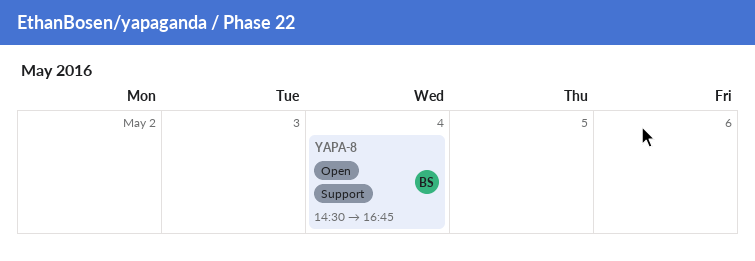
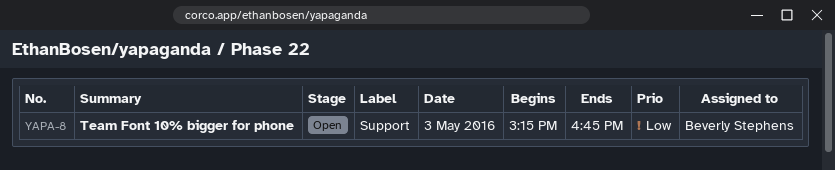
YAPA-8, day: May 4 -> May 3
YAPA-8, begins: 14:30 -> 15:15

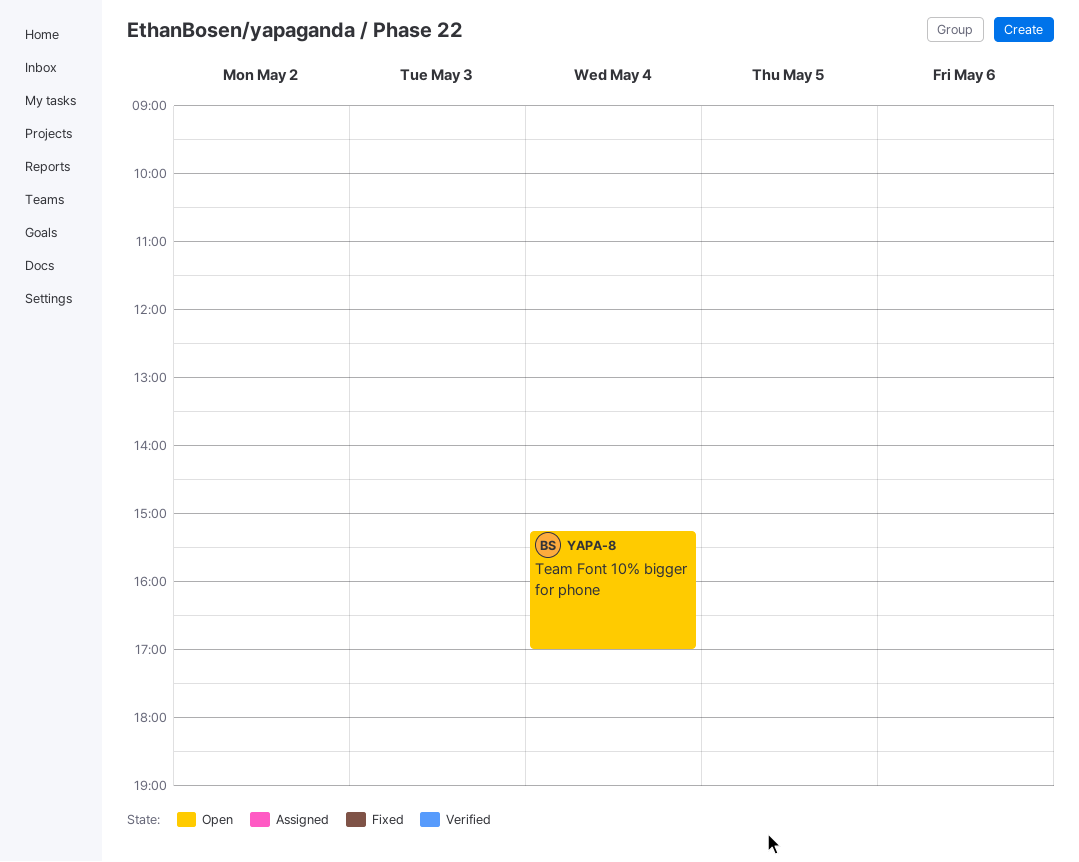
YAPA-8, day: May 3 -> May 4
YAPA-8, ends: 16:45 -> 17:00

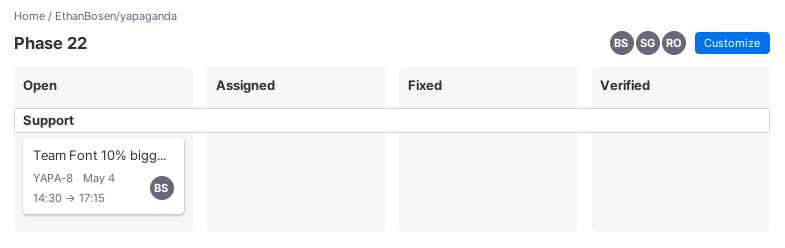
YAPA-8, begins: 15:15 -> 14:30
YAPA-8, ends: 17:00 -> 17:15

